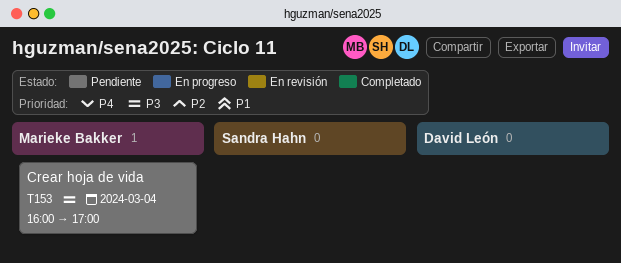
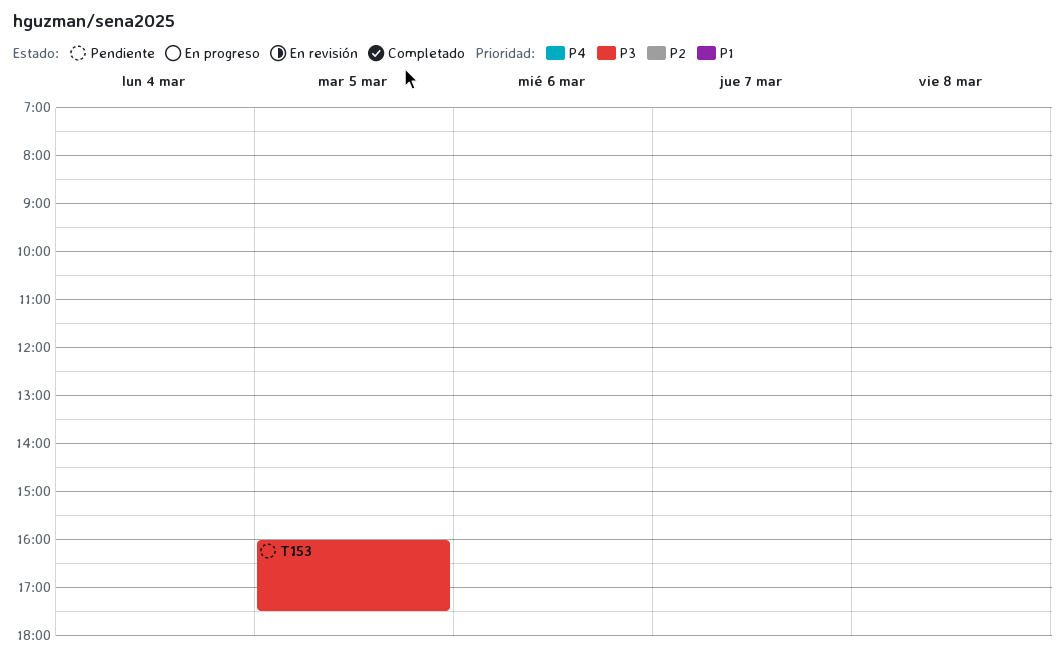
T153, day: Mar 4 -> Mar 5
T153, ends: 17:00 -> 17:30

